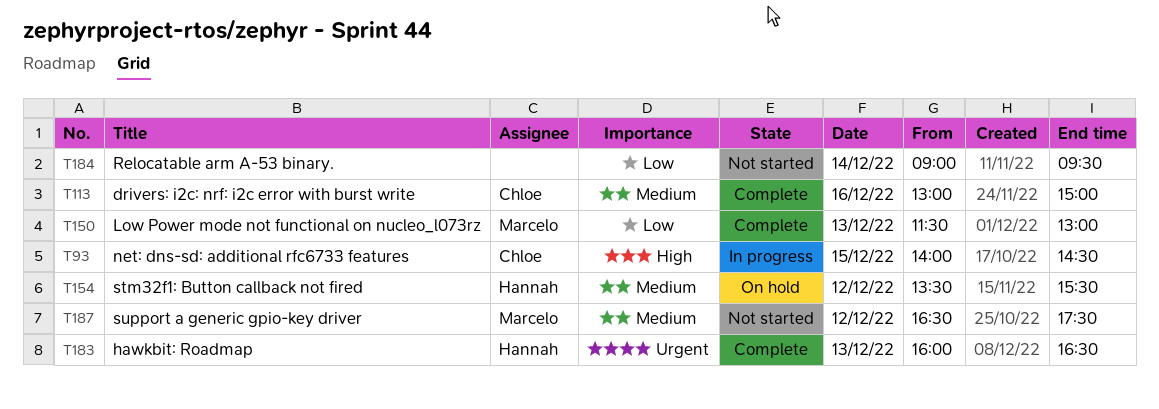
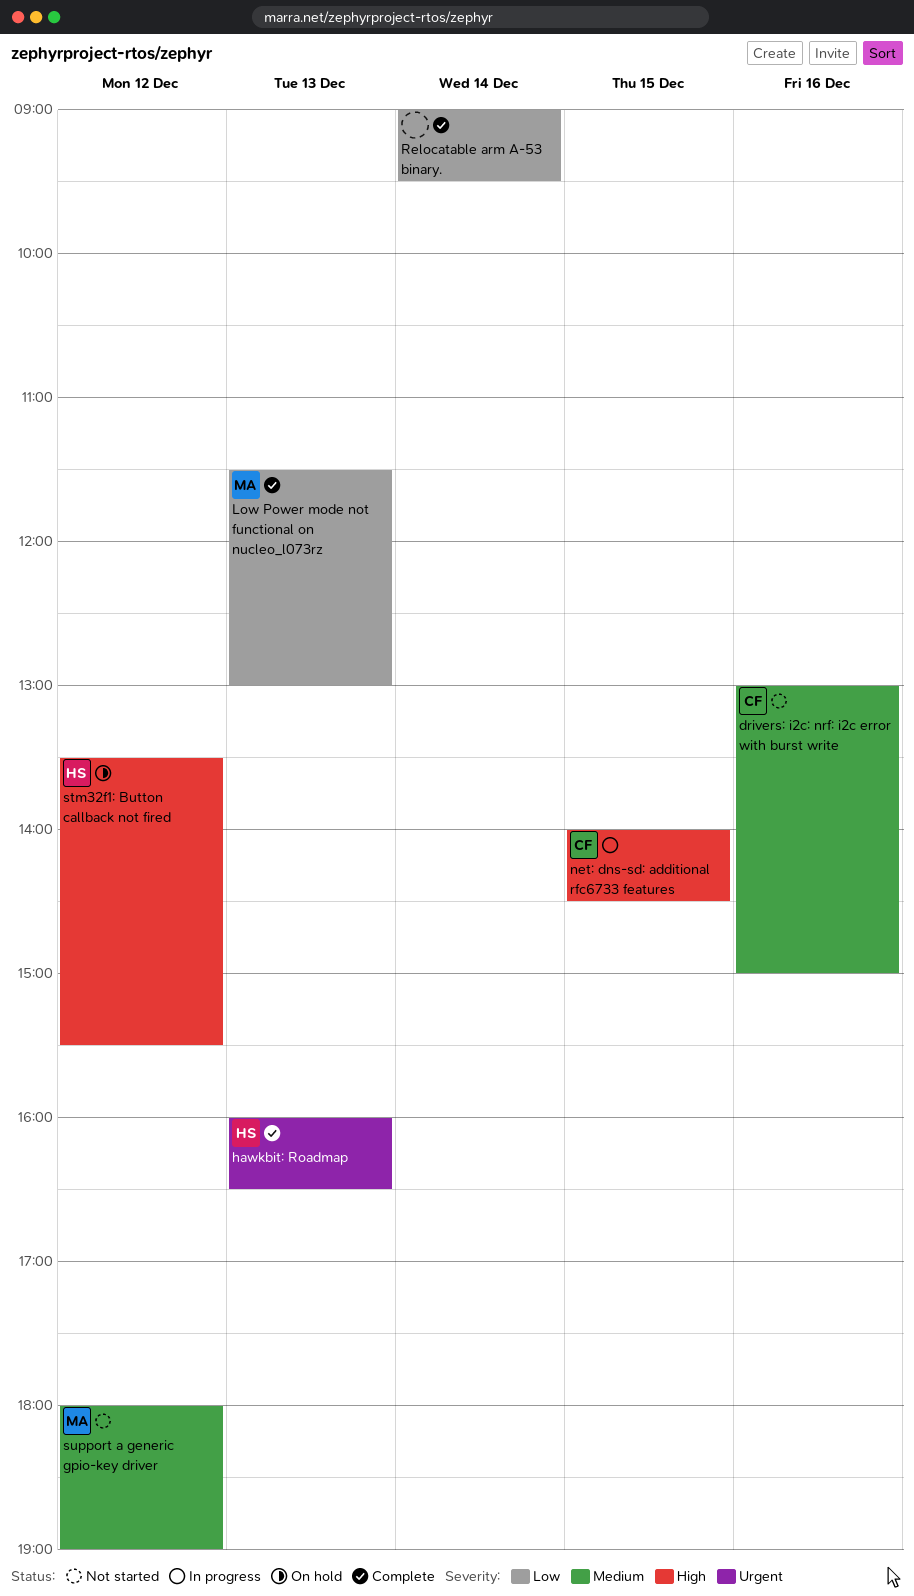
drivers: i2c: nrf: i2c error with burst write, status: Complete -> Not started
Relocatable arm A-53 binary., status: Not started -> Complete
stm32f1: Button callback not fired, priority: Medium -> High
support a generic gpio-key driver, begins: 16:30 -> 18:00
support a generic gpio-key driver, ends: 17:30 -> 19:00

